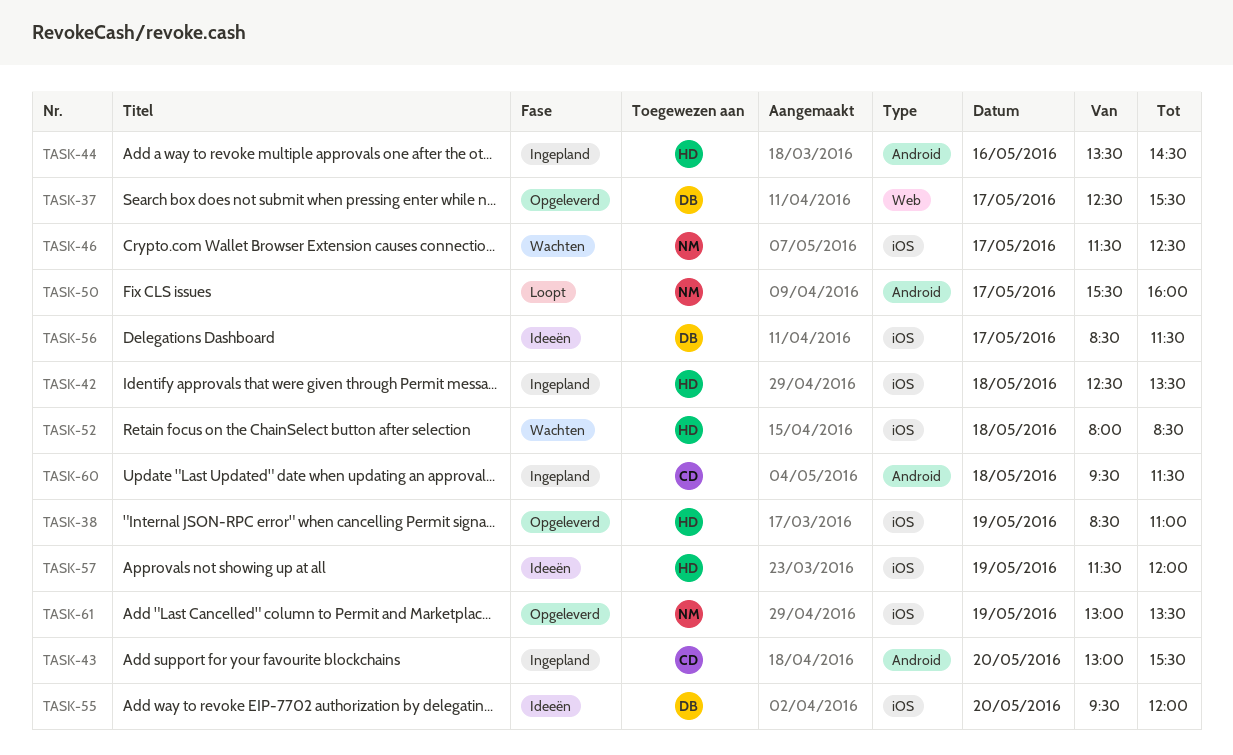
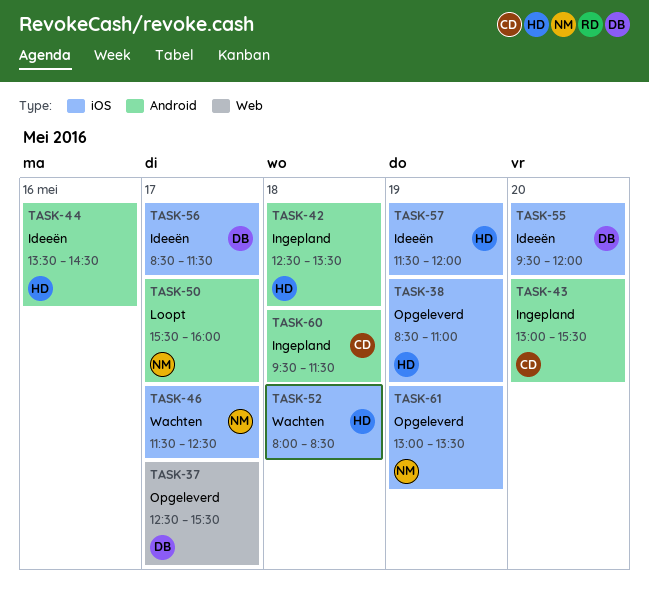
TASK-42, label: iOS -> Android
TASK-44, status: Ingepland -> Ideeën

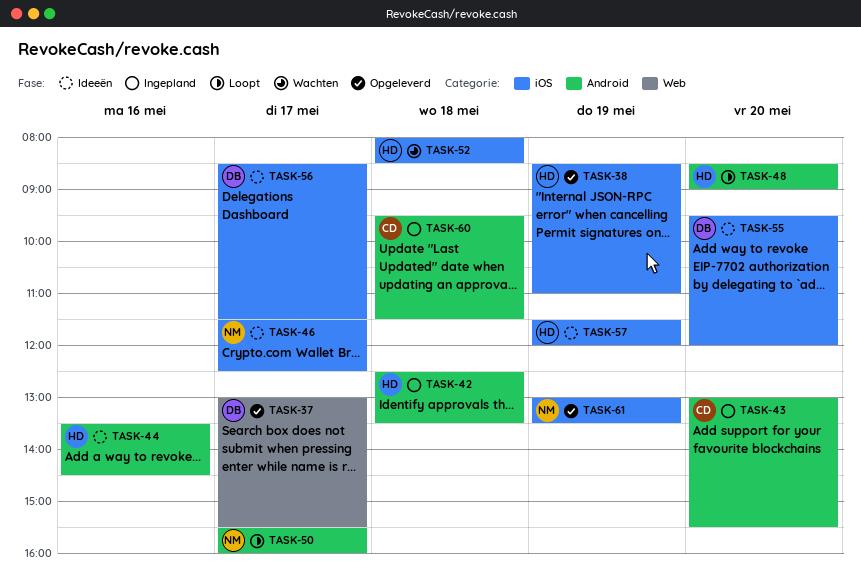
TASK-37, begins: 12:30 -> 13:00
TASK-46, status: Wachten -> Ideeën
TASK-48: none -> present

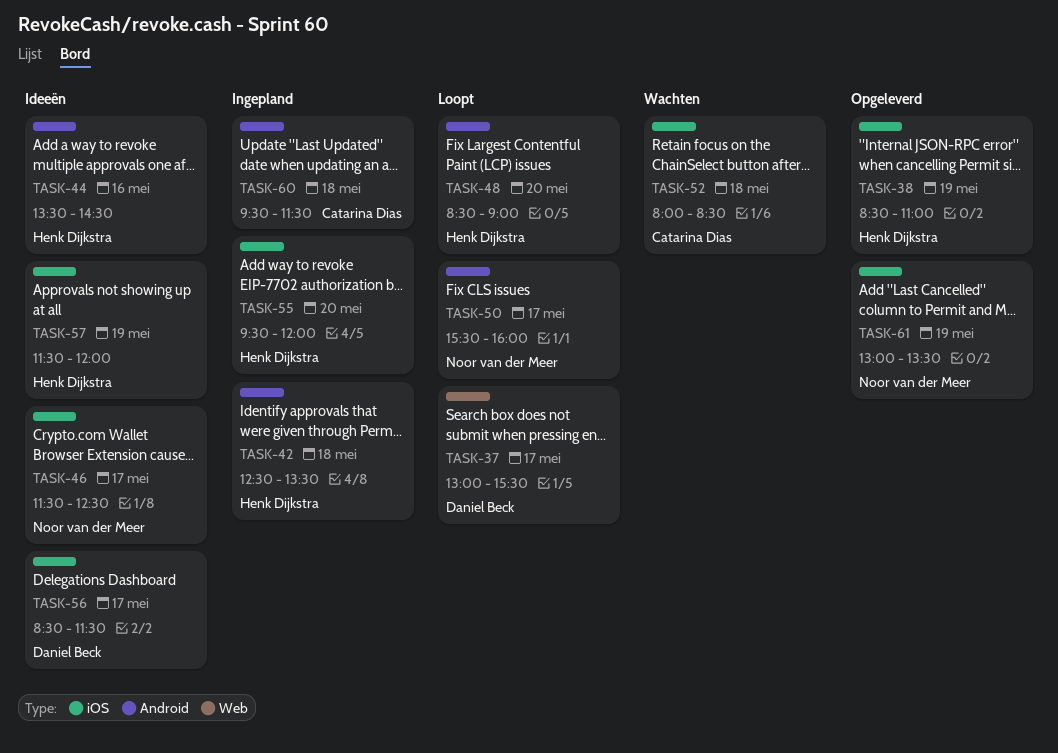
TASK-37, status: Opgeleverd -> Loopt
TASK-43: present -> none
TASK-52, owner: Henk Dijkstra -> Catarina Dias
TASK-55, status: Ideeën -> Ingepland
TASK-55, owner: Daniel Beck -> Henk Dijkstra

